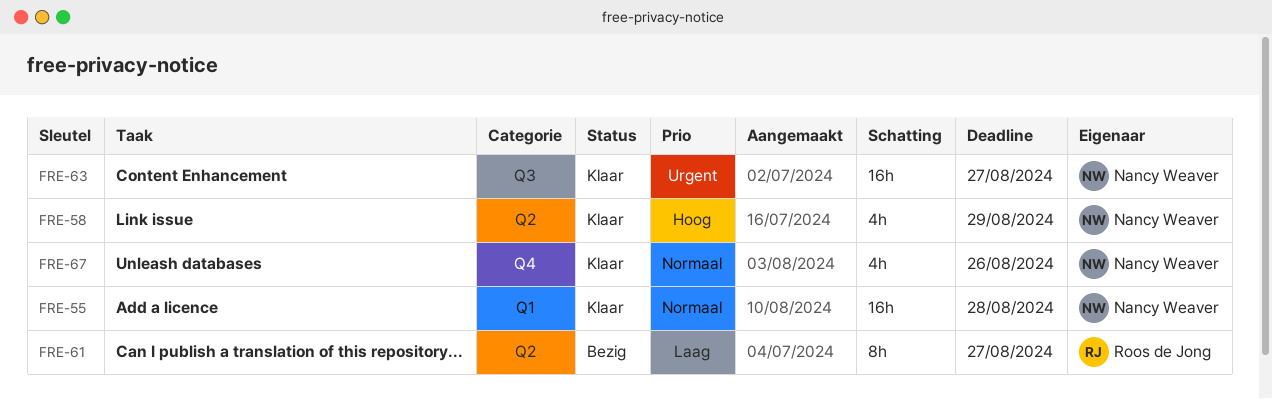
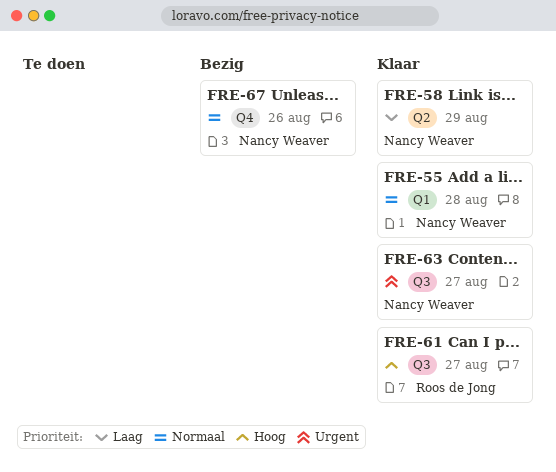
FRE-58, priority: Hoog -> Laag
FRE-61, status: Bezig -> Klaar
FRE-61, priority: Laag -> Hoog
FRE-61, label: Q2 -> Q3
FRE-67, status: Klaar -> Bezig

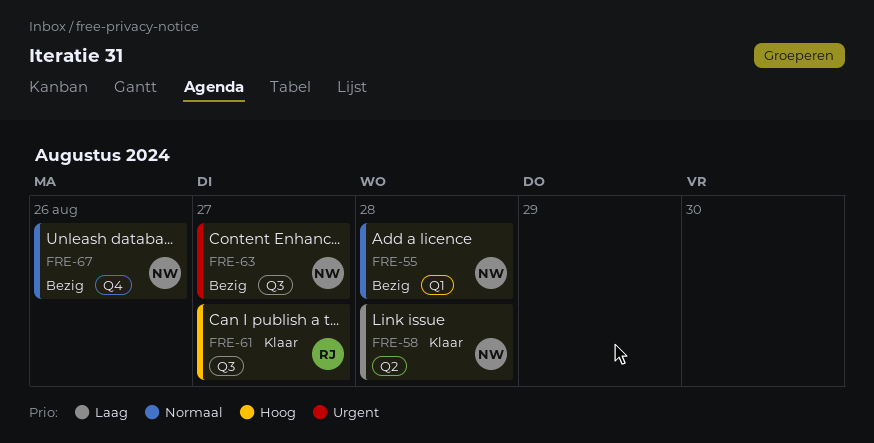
FRE-55, status: Klaar -> Bezig
FRE-58, due: Aug 29 -> Aug 28
FRE-63, status: Klaar -> Bezig

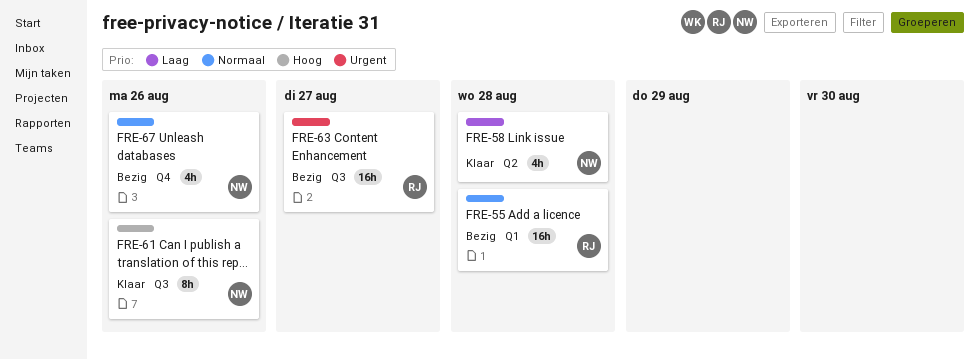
FRE-55, owner: NW -> RJ
FRE-61, owner: RJ -> NW
FRE-61, due: Aug 27 -> Aug 26
FRE-63, owner: NW -> RJ

